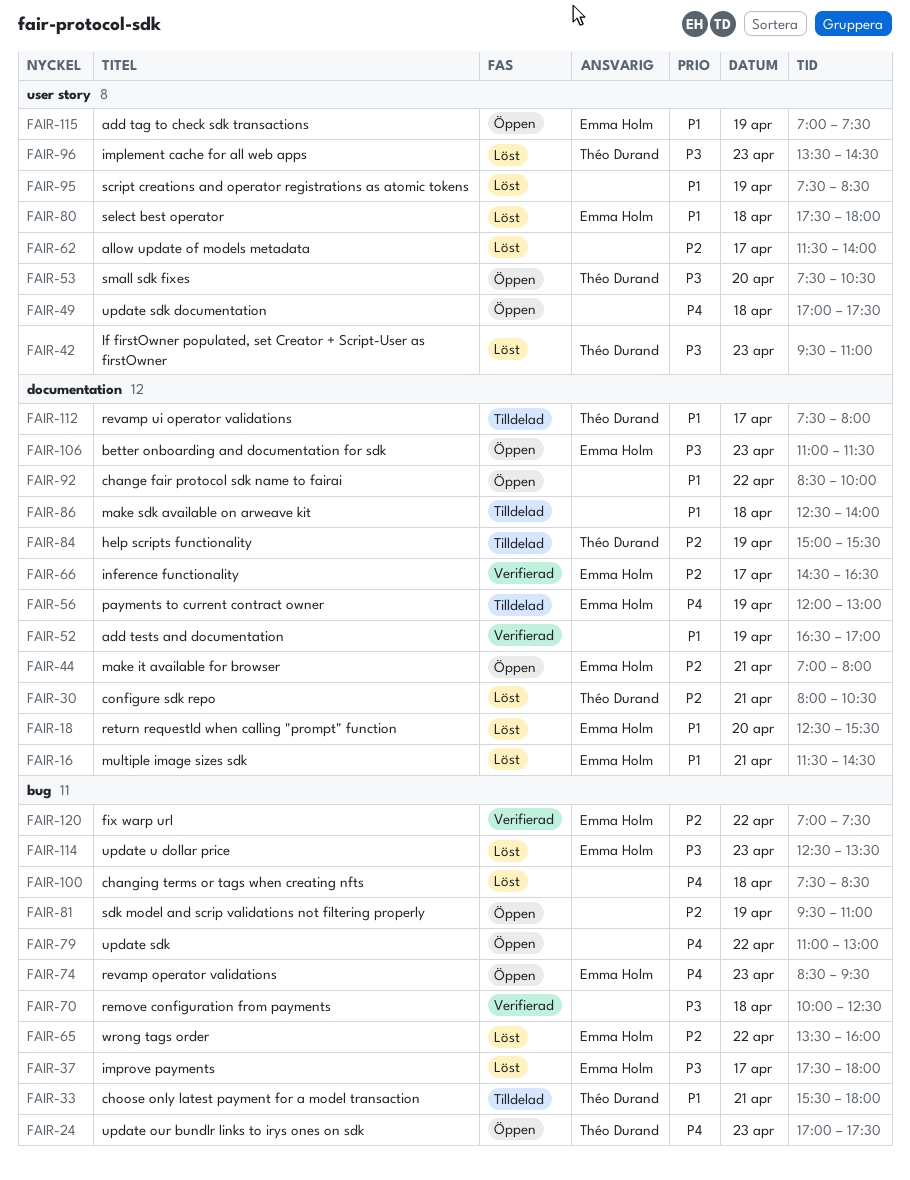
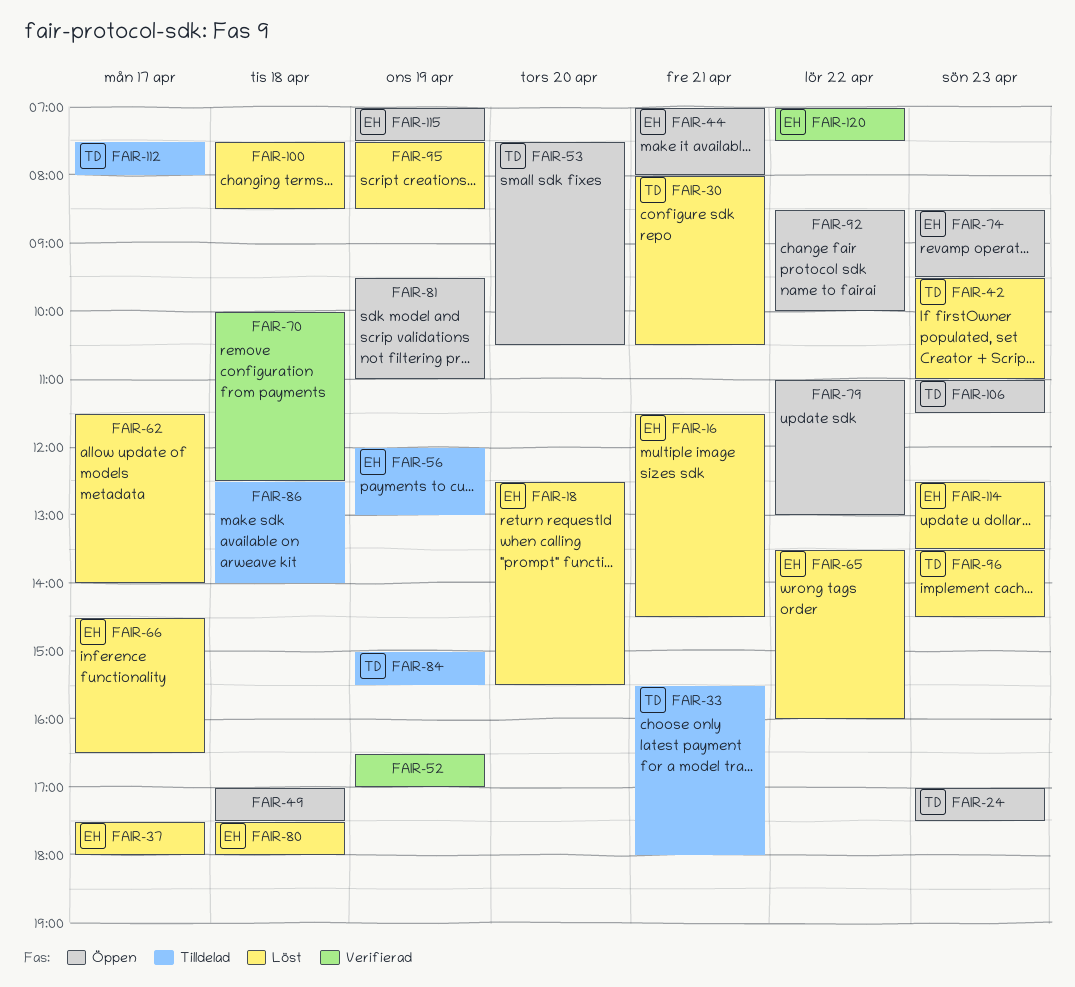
FAIR-66, status: Verifierad -> Löst
FAIR-106, owner: Emma Holm -> Théo Durand

